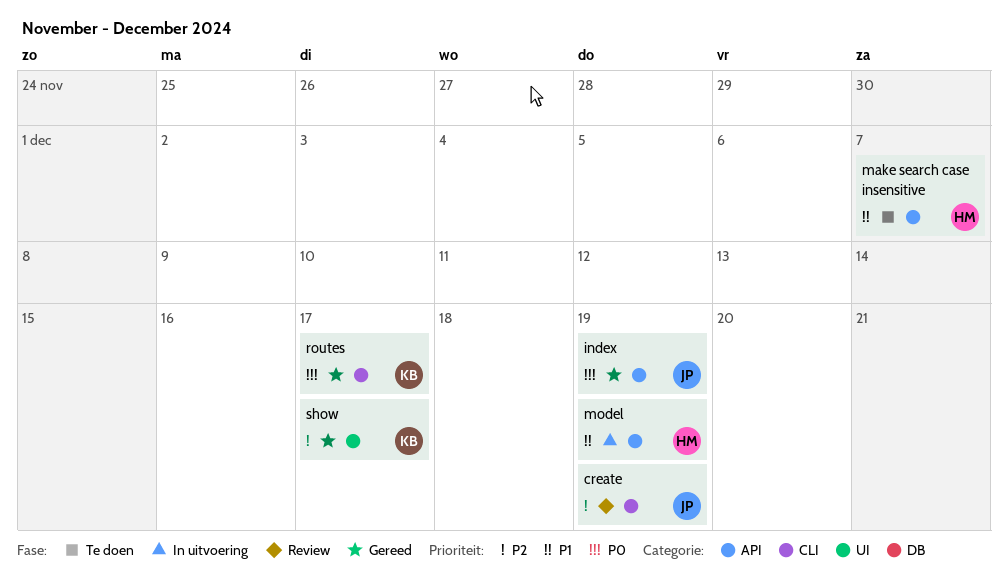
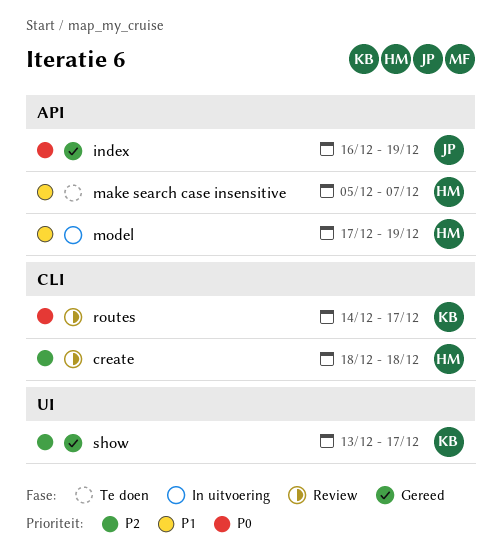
create, owner: JP -> HM
create, due: Dec 19 -> Dec 18
routes, status: Gereed -> Review

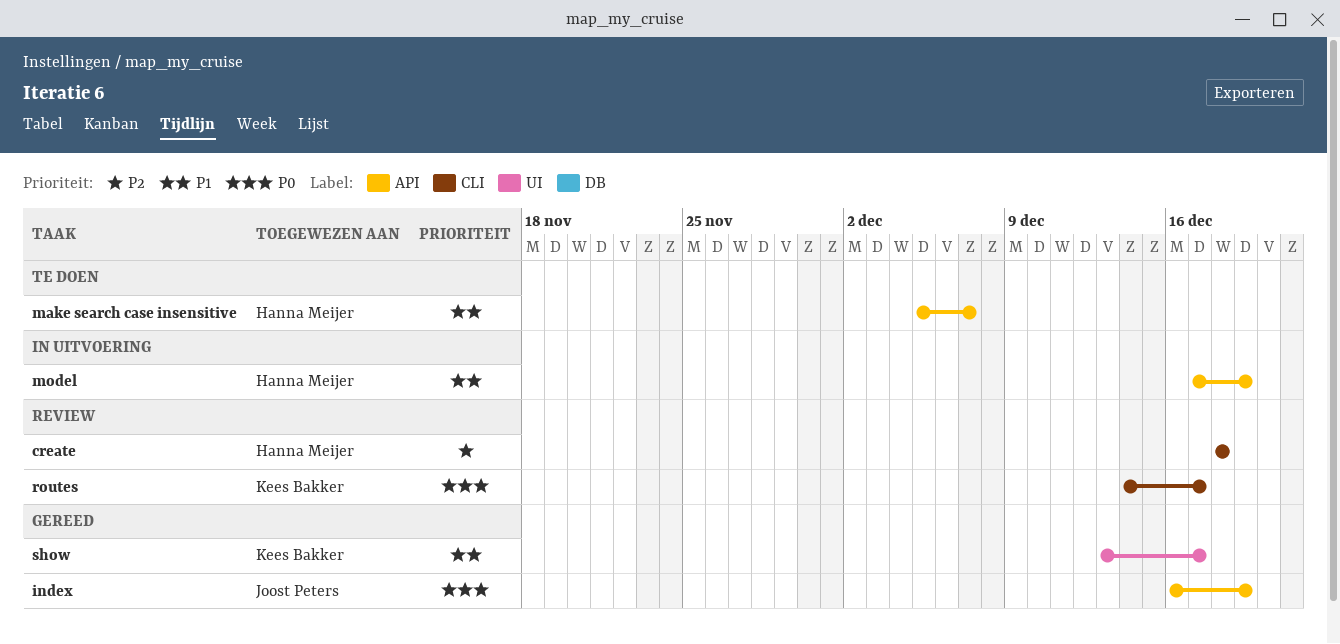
show, priority: P2 -> P1

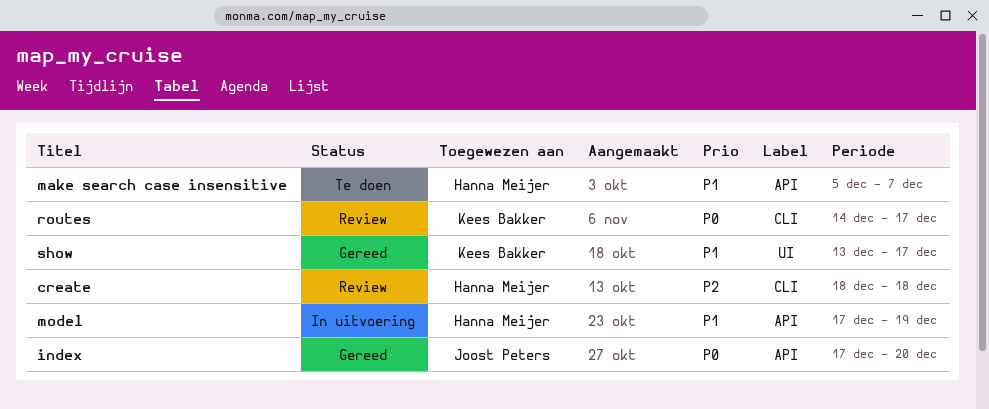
index, start: Dec 16 -> Dec 17
index, due: Dec 19 -> Dec 20

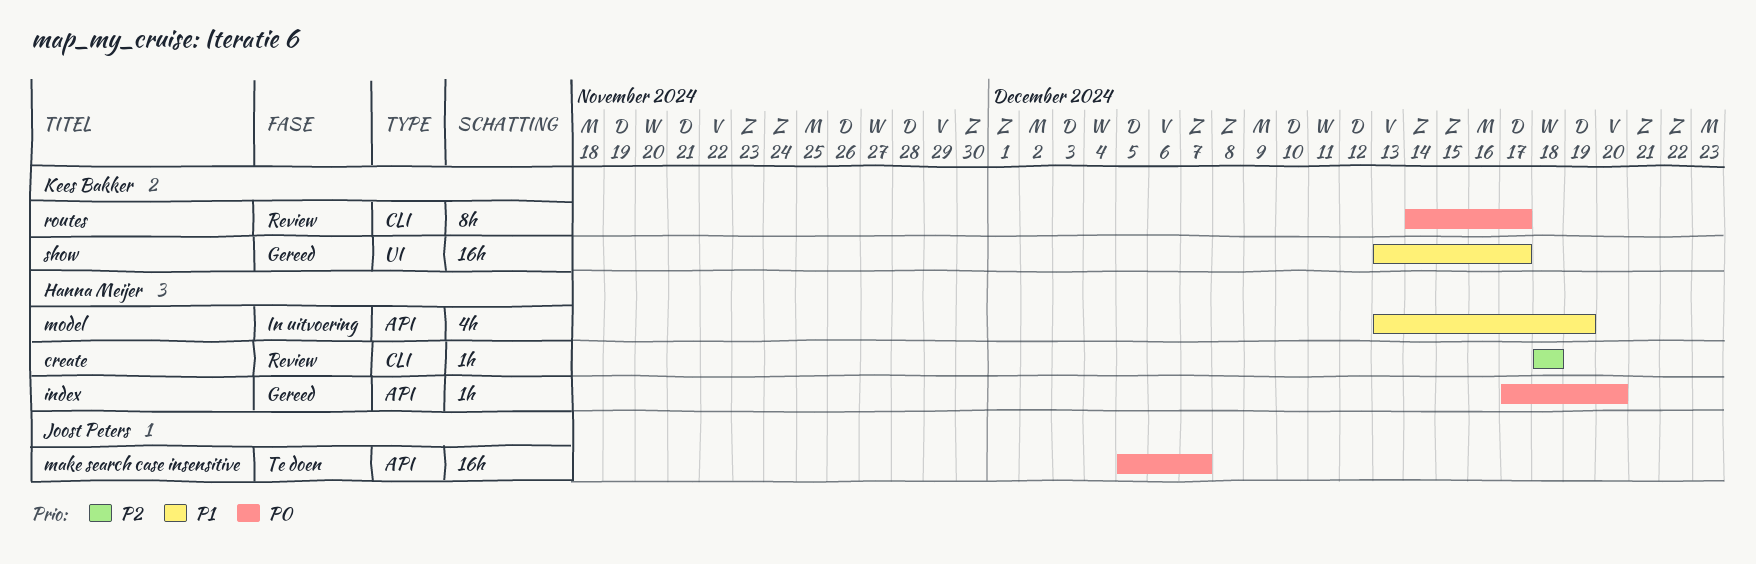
index, owner: Joost Peters -> Hanna Meijer
make search case insensitive, owner: Hanna Meijer -> Joost Peters
make search case insensitive, priority: P1 -> P0
model, start: Dec 17 -> Dec 13

